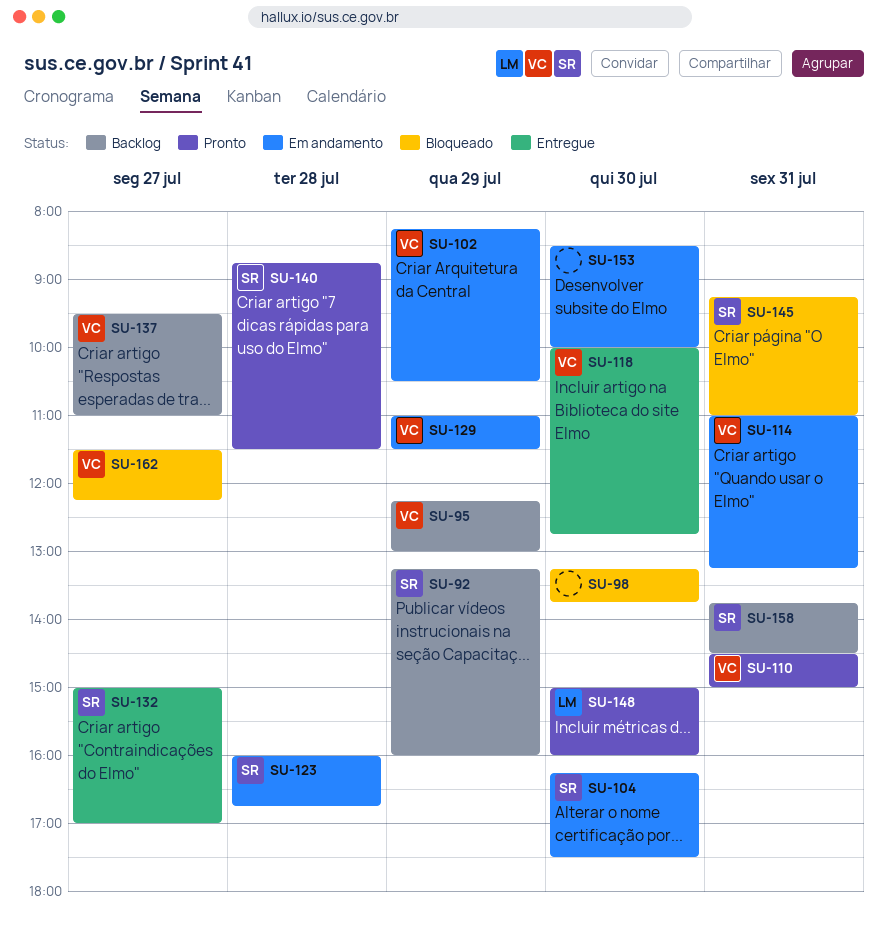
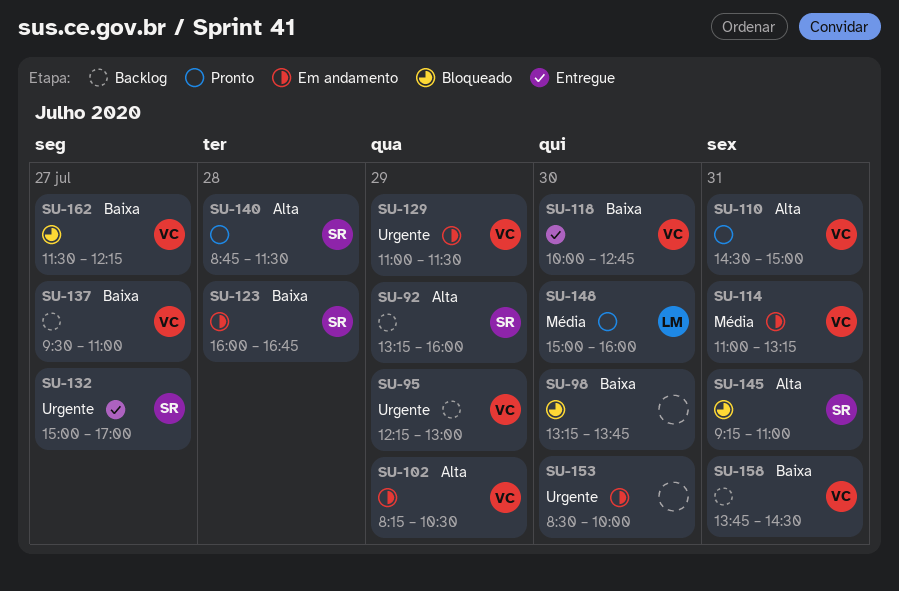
SU-104: present -> none
SU-158, owner: SR -> VC

